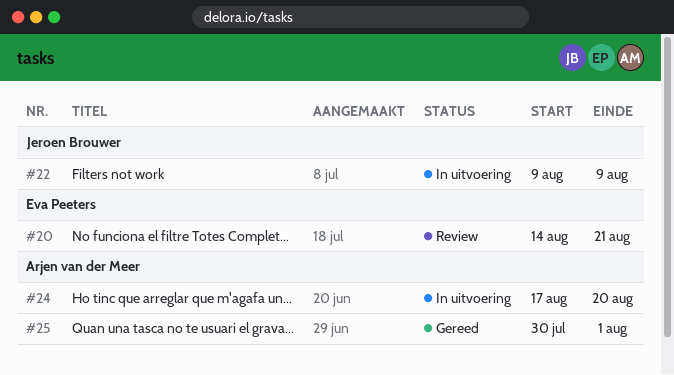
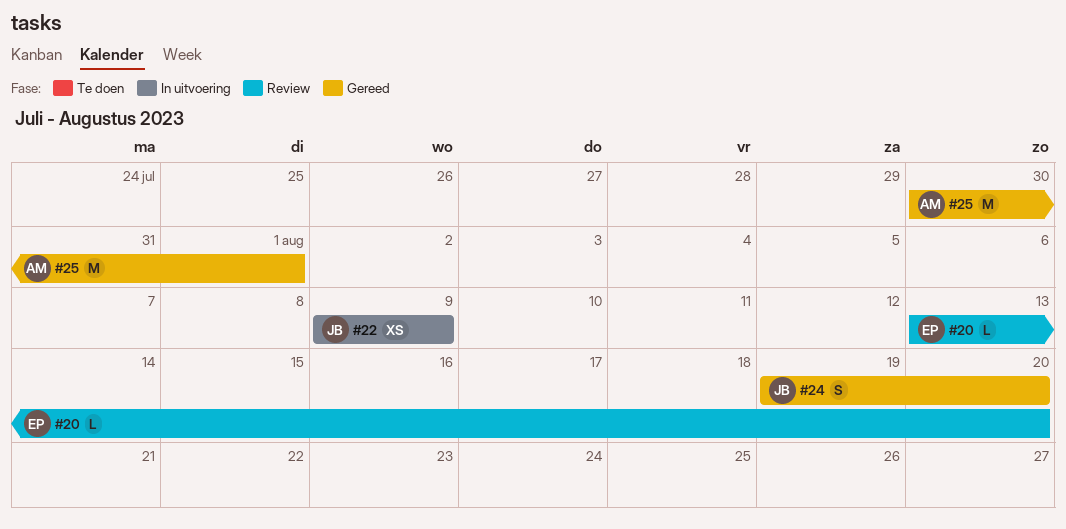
#20, start: Aug 14 -> Aug 13
#20, due: Aug 21 -> Aug 20
#24, status: In uitvoering -> Gereed
#24, owner: Arjen van der Meer -> Jeroen Brouwer
#24, start: Aug 17 -> Aug 19

